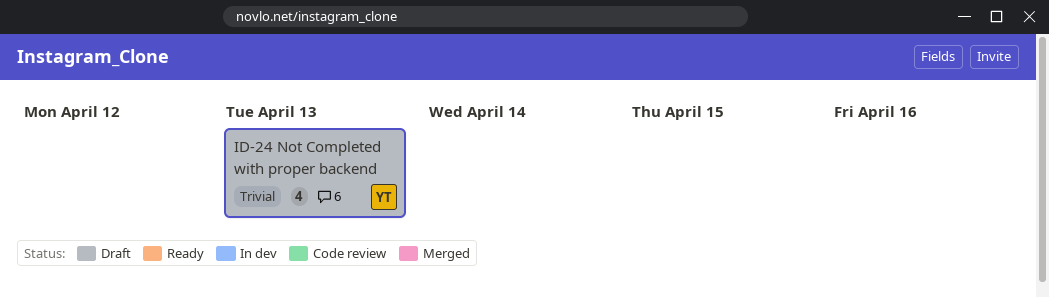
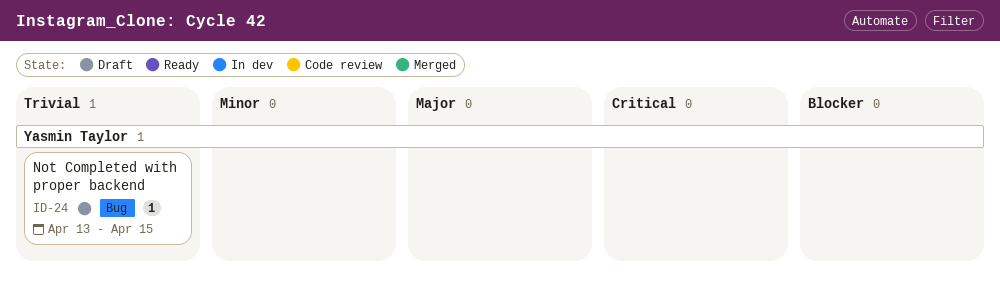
ID-24, estimate: 4 -> 1
ID-24, due: Apr 13 -> Apr 15

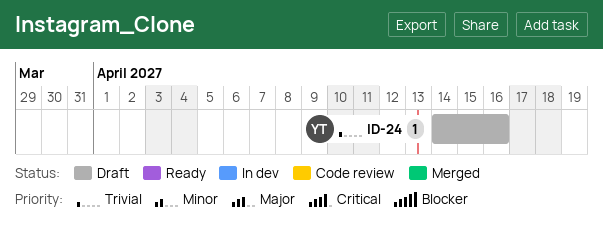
ID-24, start: Apr 13 -> Apr 14
ID-24, due: Apr 15 -> Apr 16

